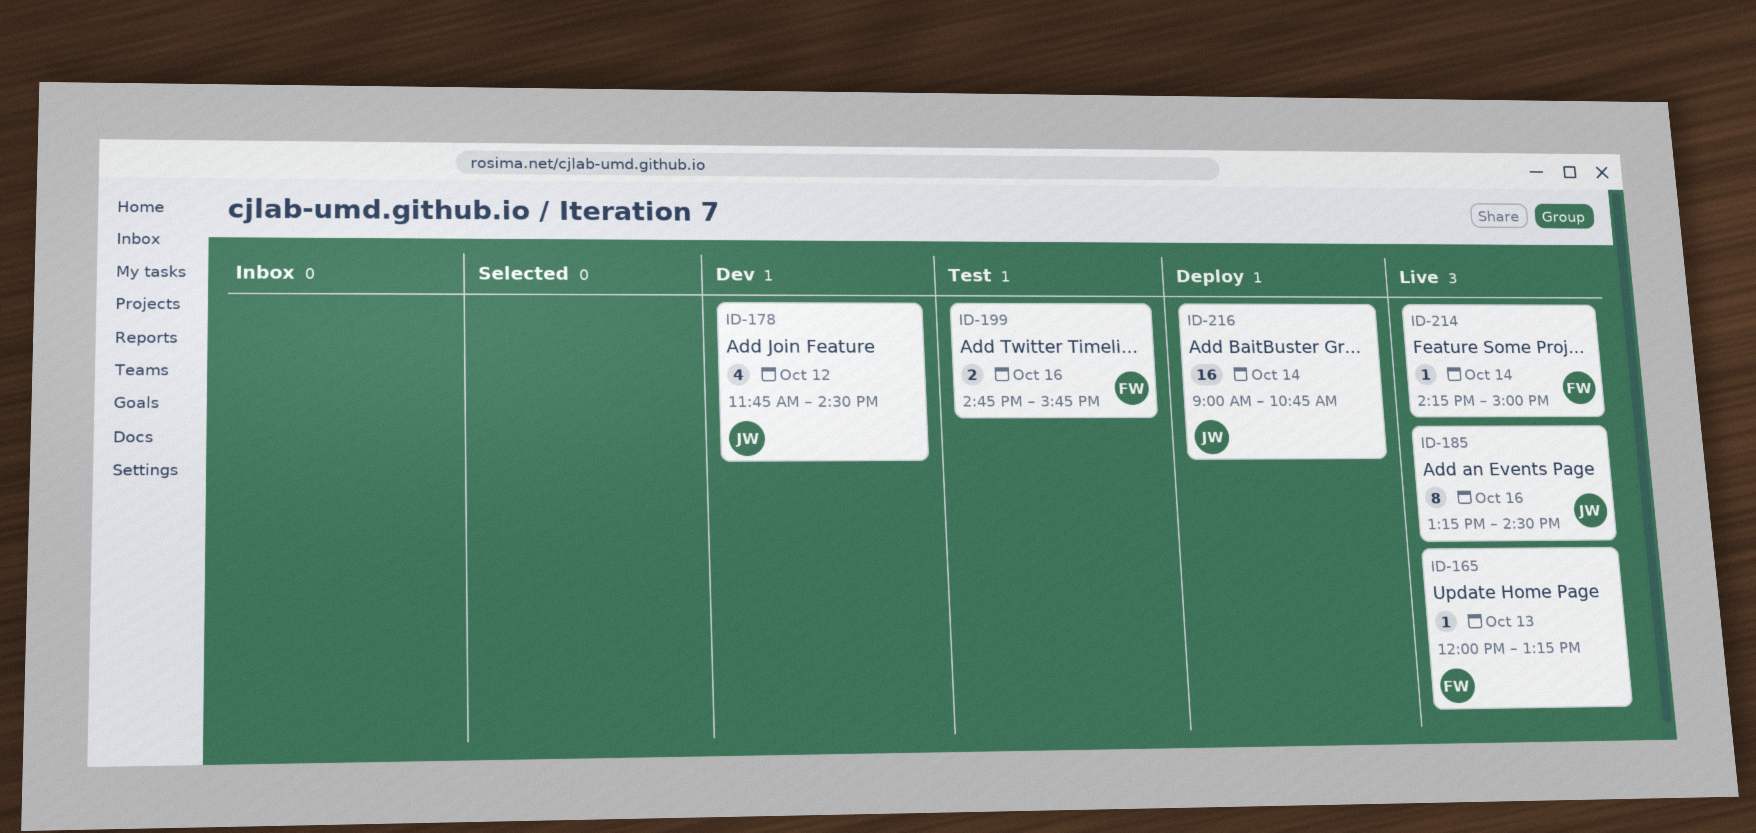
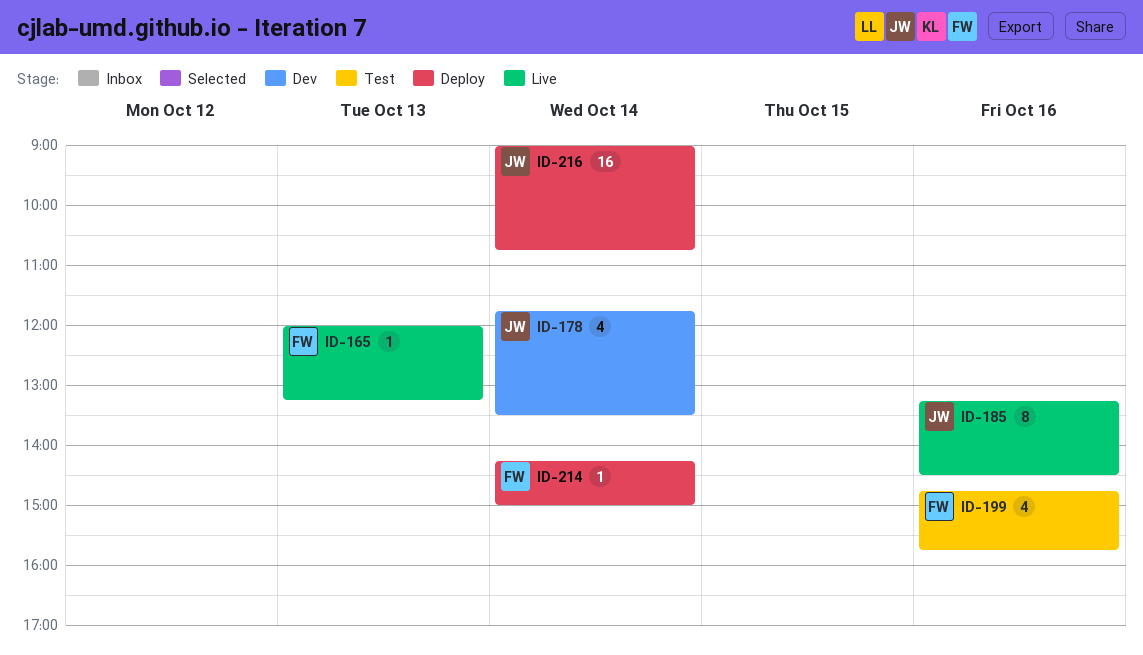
ID-178, day: Oct 12 -> Oct 14
ID-178, ends: 14:30 -> 13:30
ID-199, estimate: 2 -> 4
ID-214, status: Live -> Deploy

